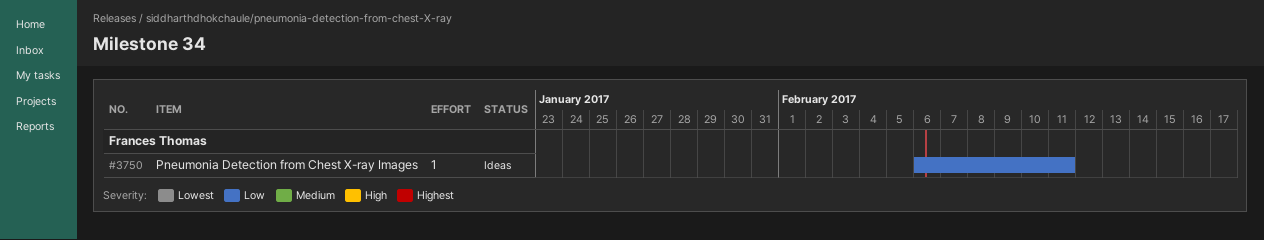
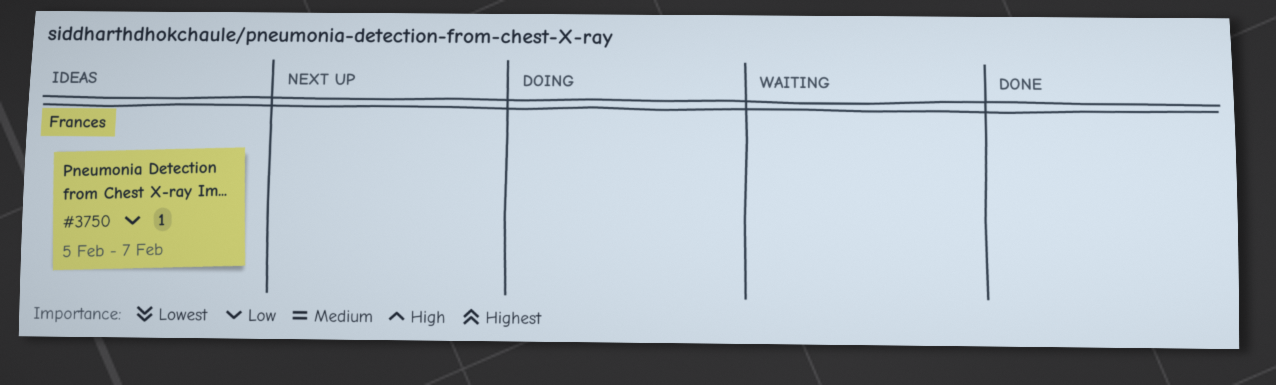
#3750, start: Feb 6 -> Feb 5
#3750, due: Feb 11 -> Feb 7

